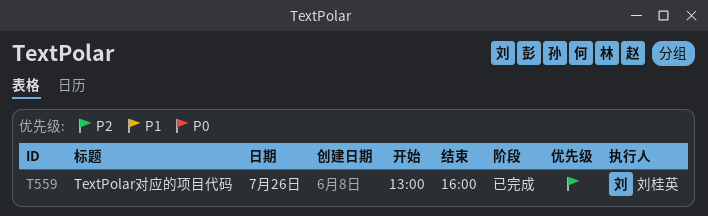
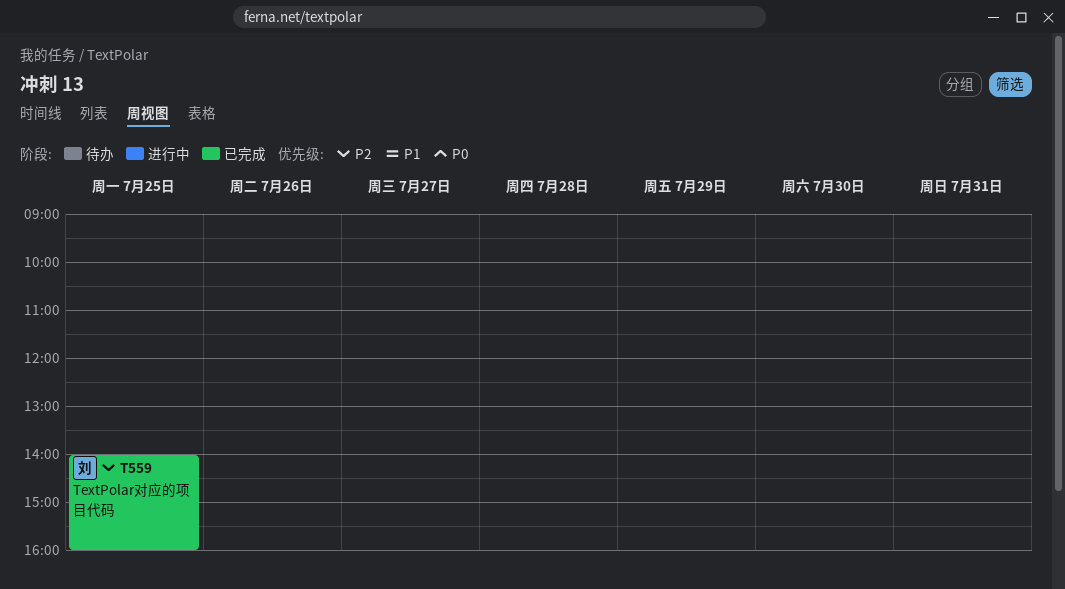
T559, day: Jul 26 -> Jul 25
T559, begins: 13:00 -> 14:00

